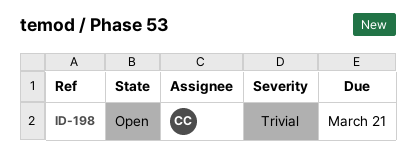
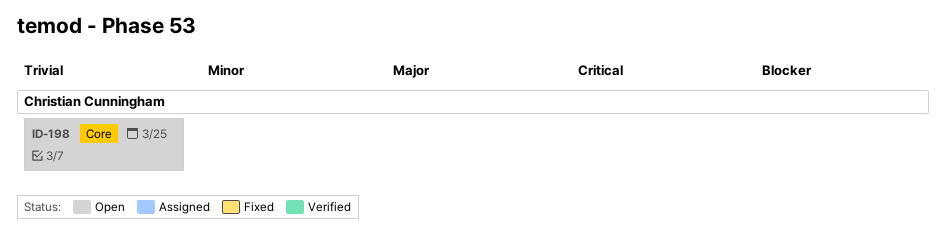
ID-198, due: Mar 21 -> Mar 25

